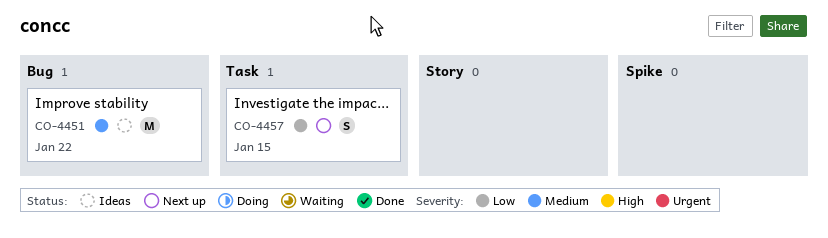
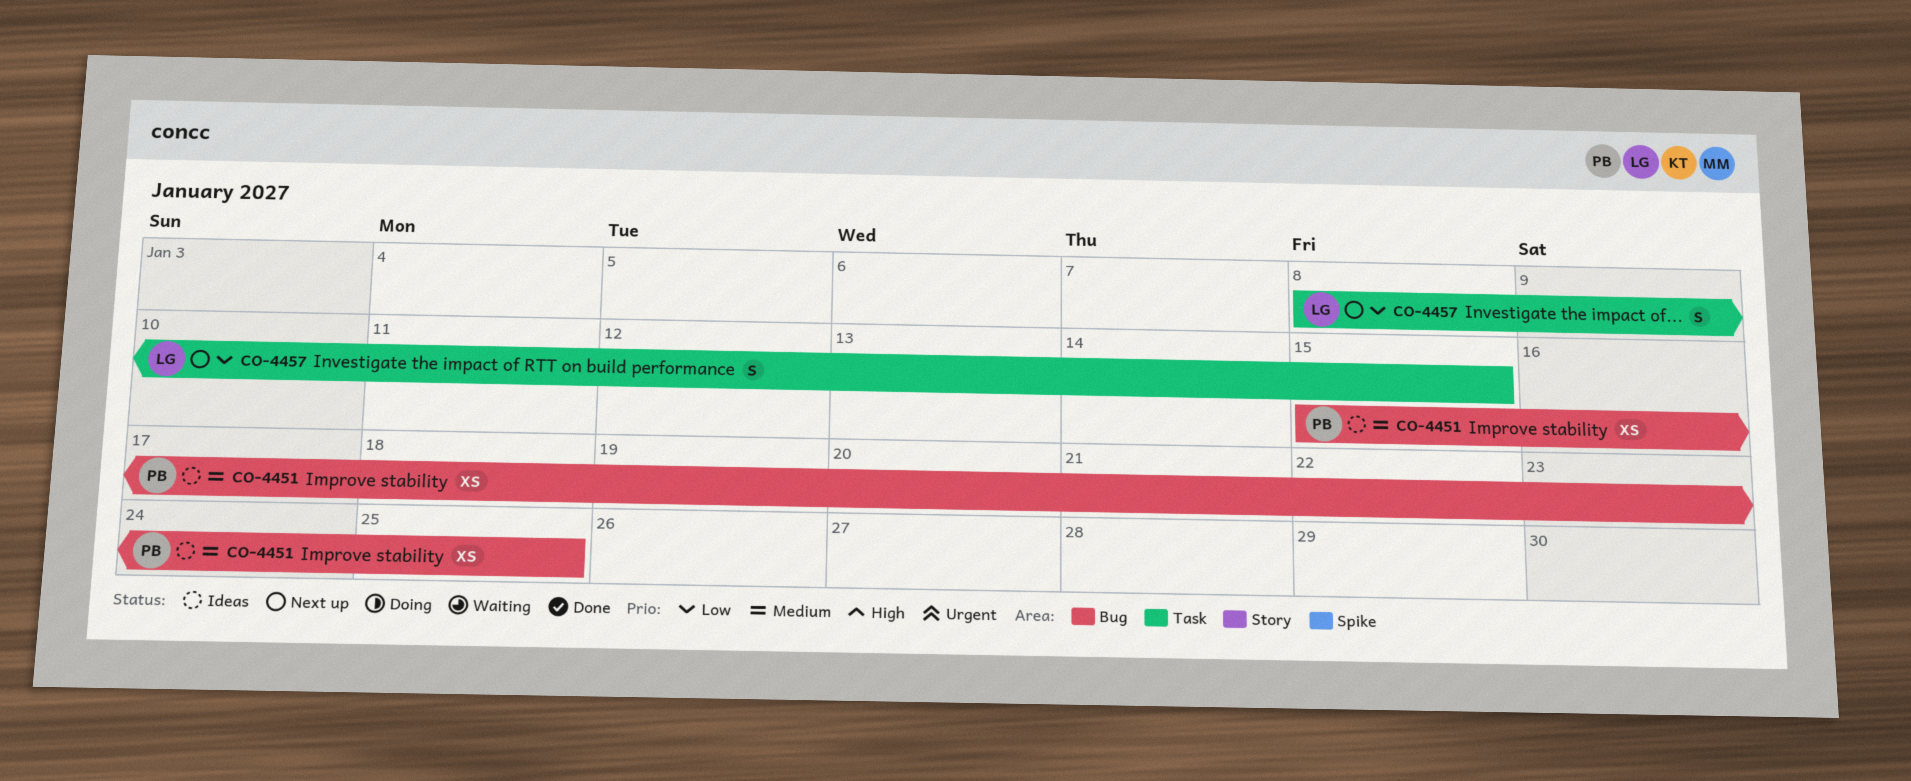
CO-4451, estimate: M -> XS
CO-4451, due: Jan 22 -> Jan 25

